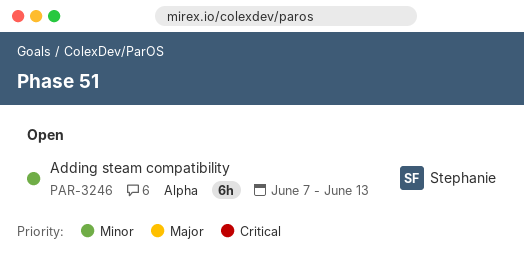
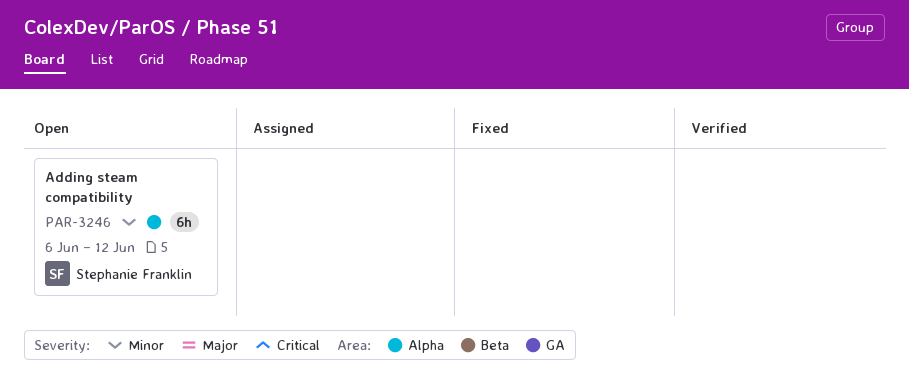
PAR-3246, start: Jun 7 -> Jun 6
PAR-3246, due: Jun 13 -> Jun 12

